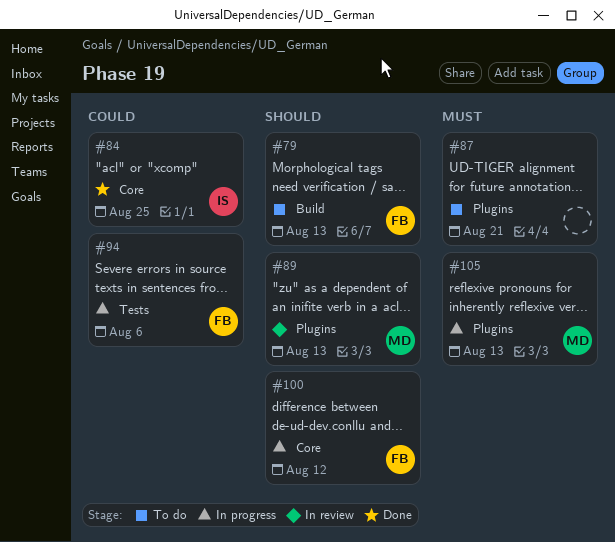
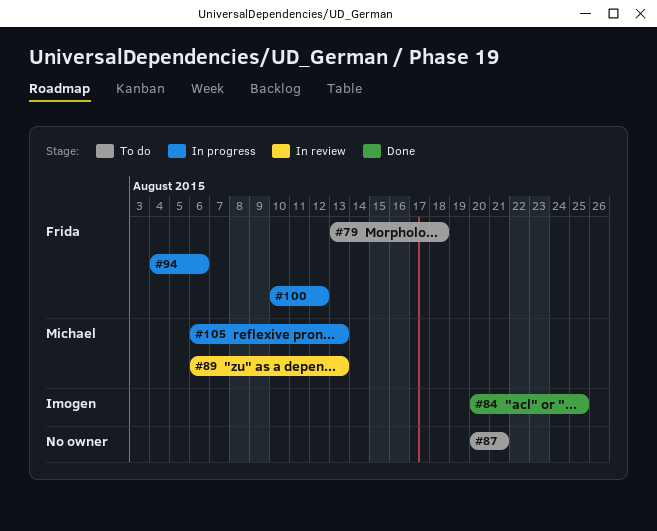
#79, due: Aug 13 -> Aug 18

